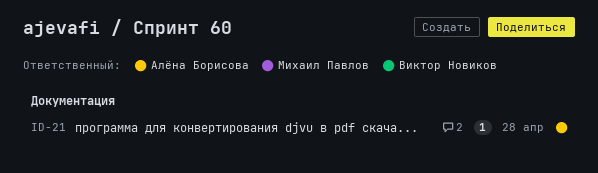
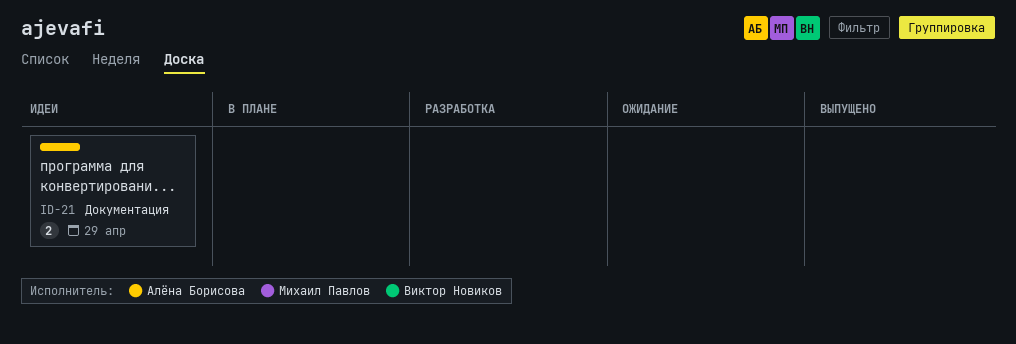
ID-21, estimate: 1 -> 2
ID-21, due: Apr 28 -> Apr 29

